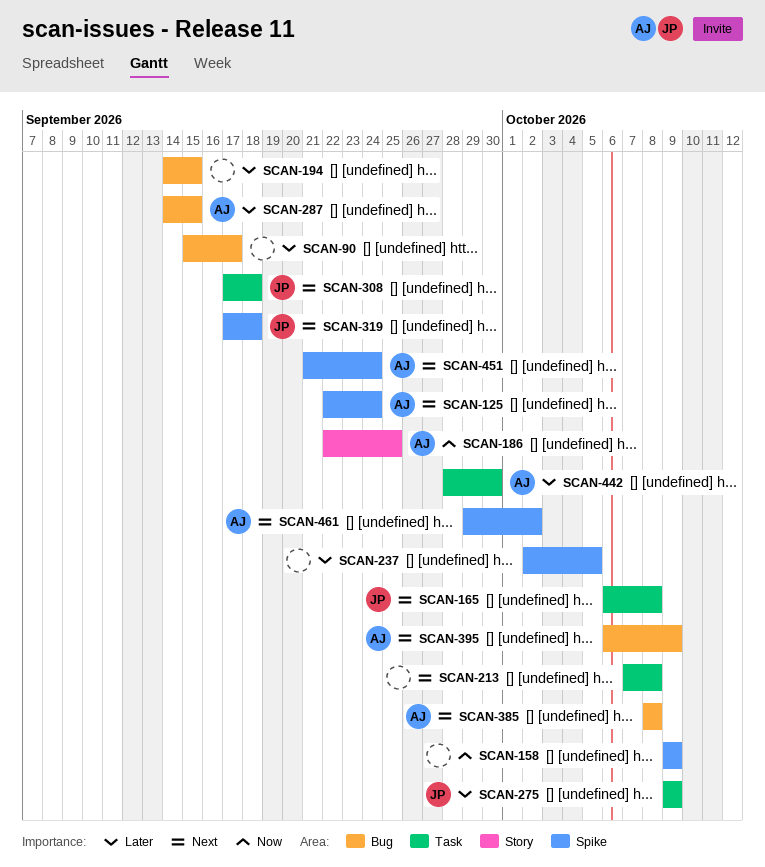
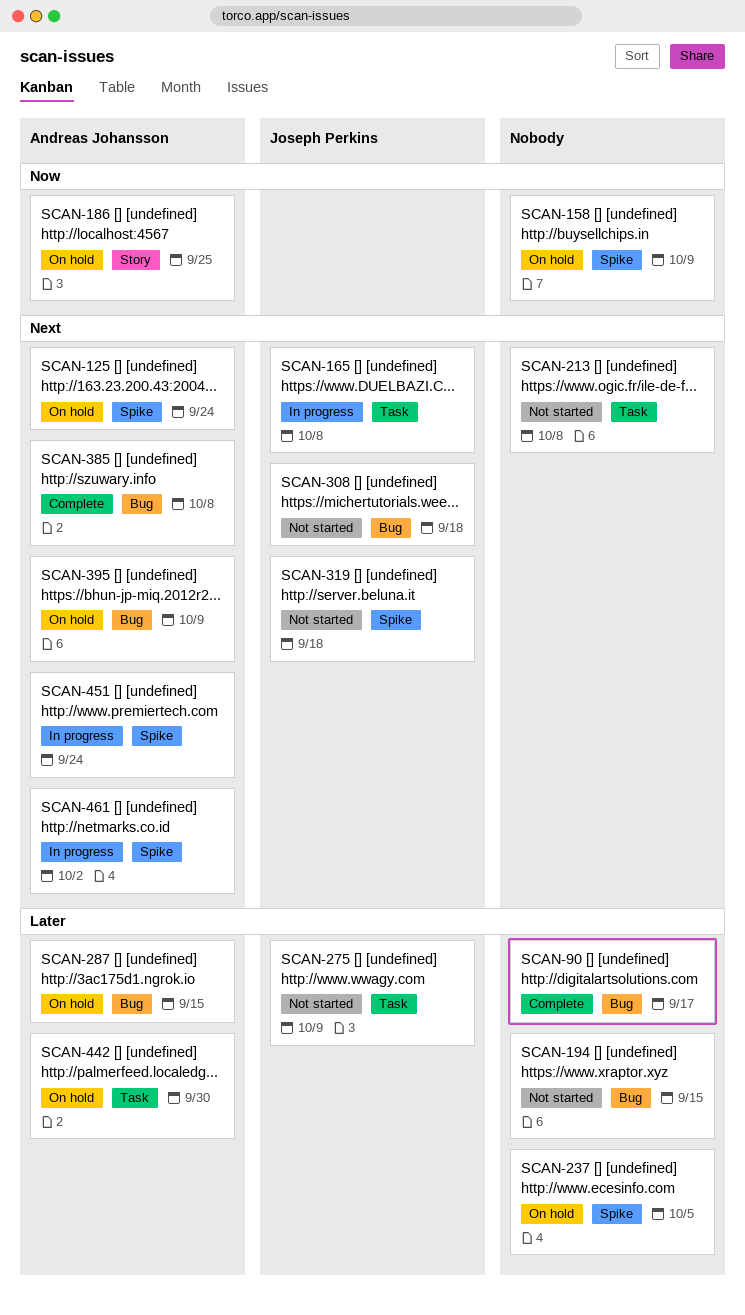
SCAN-308, label: Task -> Bug

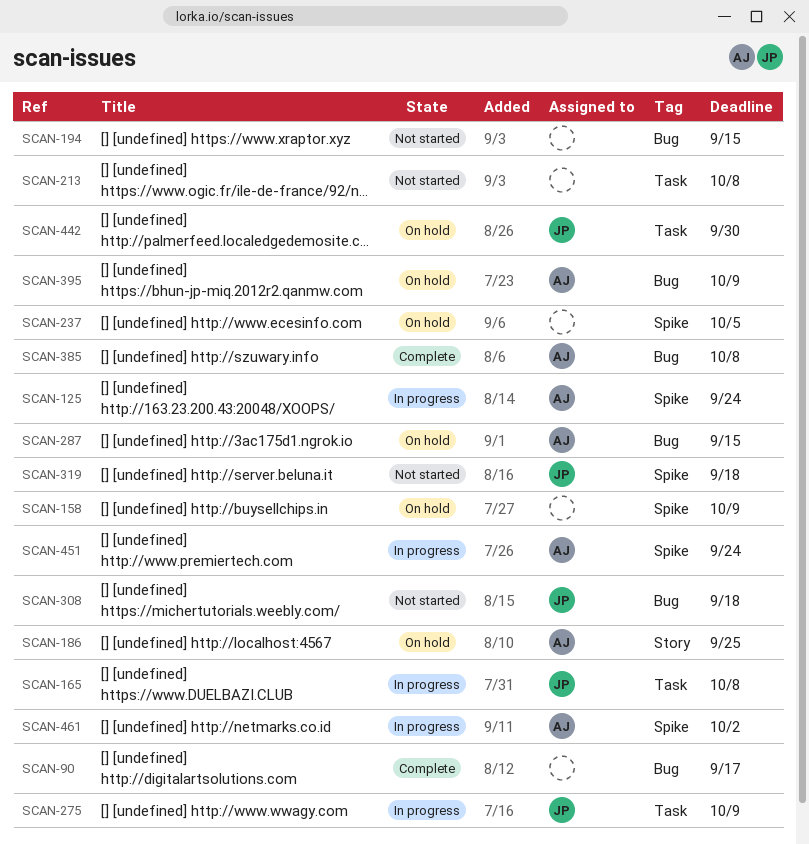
SCAN-125, status: On hold -> In progress
SCAN-275, status: Not started -> In progress
SCAN-442, owner: Andreas Johansson -> Joseph Perkins

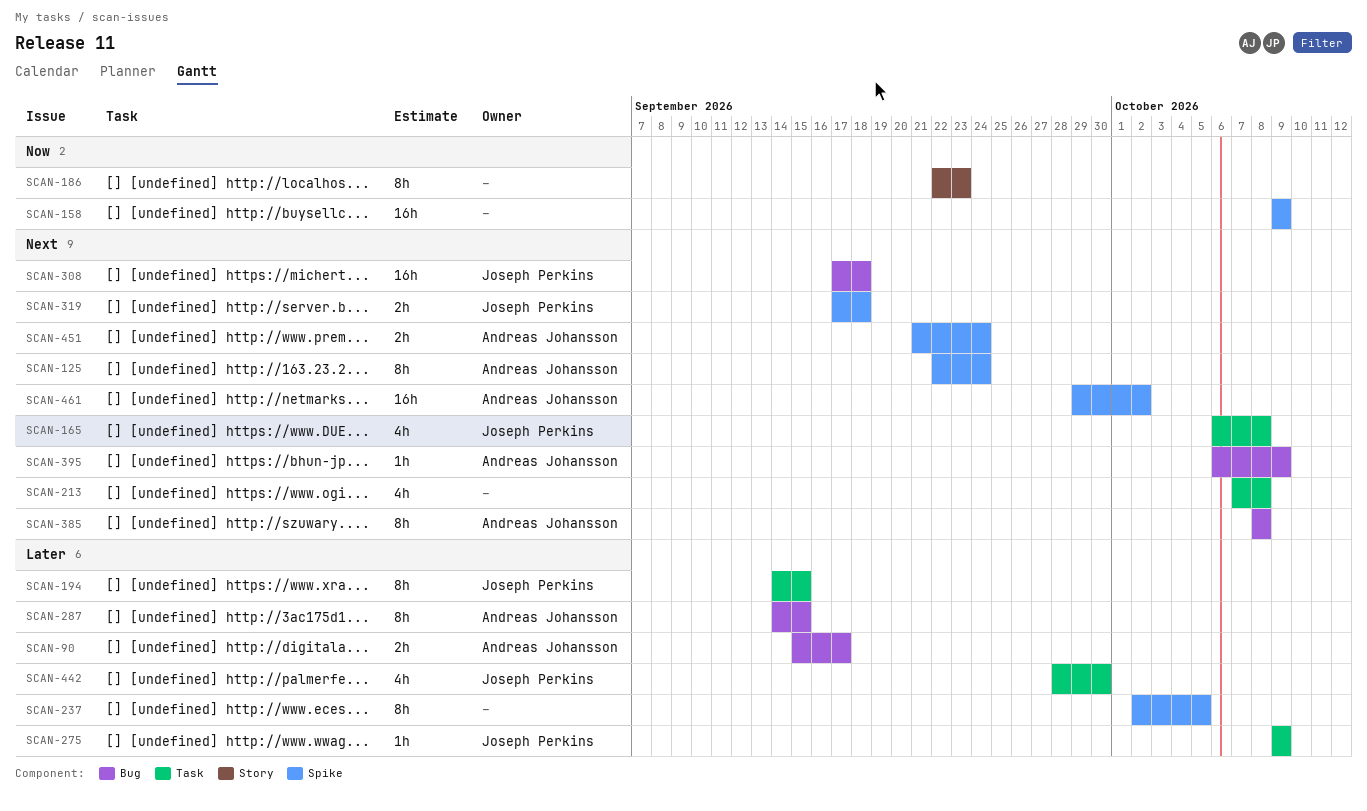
SCAN-90, owner: none -> Andreas Johansson
SCAN-186, owner: Andreas Johansson -> none
SCAN-186, due: Sep 25 -> Sep 23
SCAN-194, owner: none -> Joseph Perkins
SCAN-194, label: Bug -> Task

